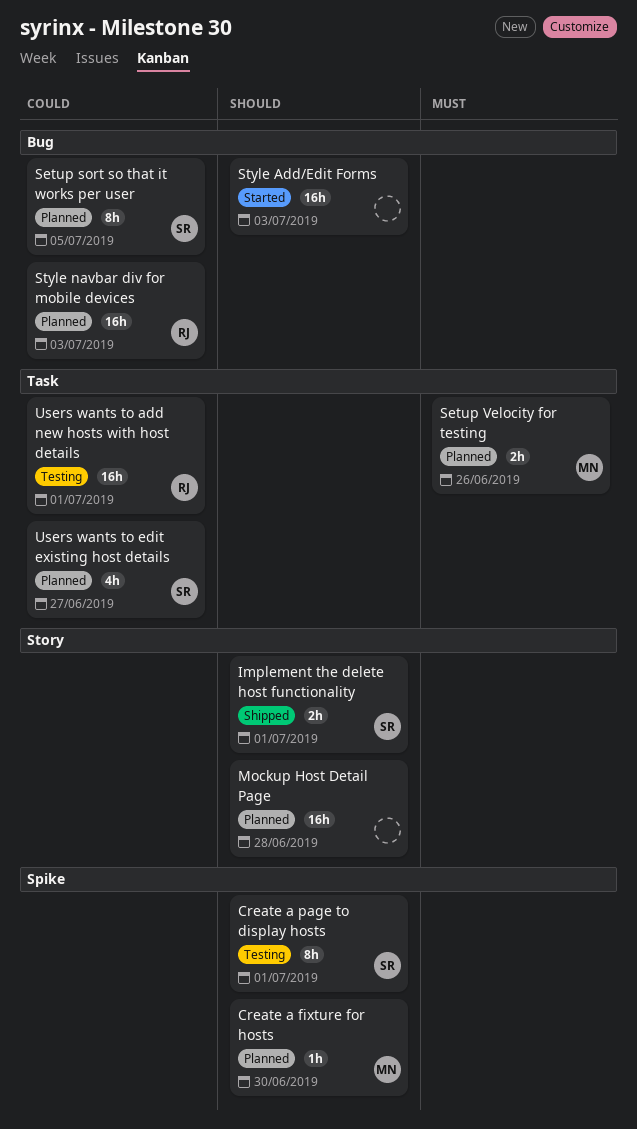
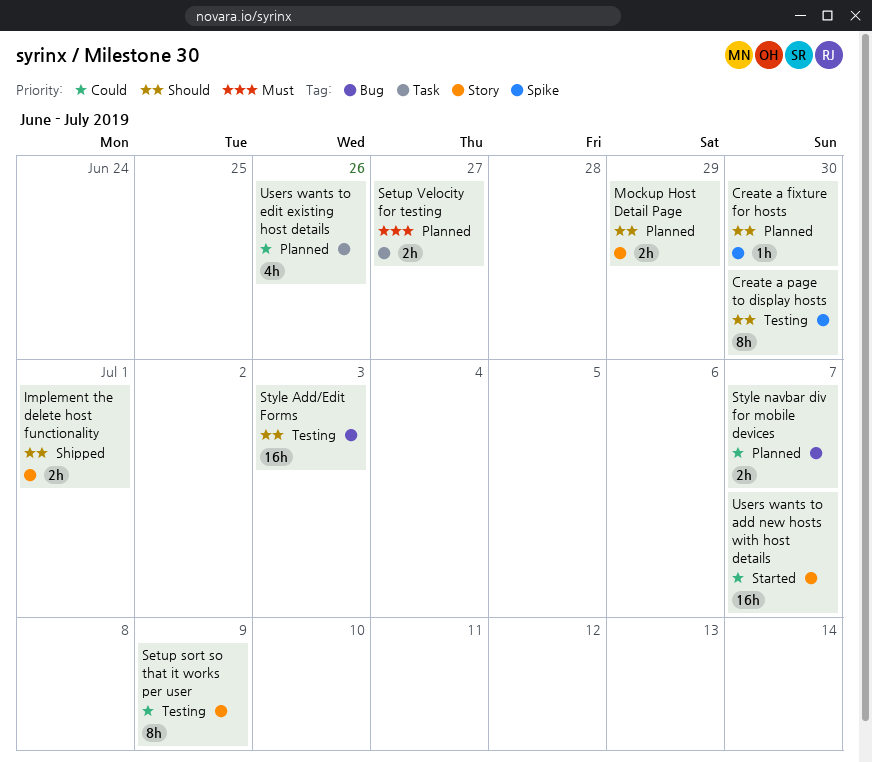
Create a page to display hosts, due: Jul 1 -> Jun 30
Mockup Host Detail Page, estimate: 16h -> 2h
Mockup Host Detail Page, due: Jun 28 -> Jun 29
Setup sort so that it works per user, status: Planned -> Testing
Setup sort so that it works per user, label: Bug -> Story
Setup sort so that it works per user, due: Jul 5 -> Jul 9
Setup Velocity for testing, due: Jun 26 -> Jun 27
Style Add/Edit Forms, status: Started -> Testing
Style navbar div for mobile devices, estimate: 16h -> 2h
Style navbar div for mobile devices, due: Jul 3 -> Jul 7
Users wants to add new hosts with host details, status: Testing -> Started
Users wants to add new hosts with host details, label: Task -> Story
Users wants to add new hosts with host details, due: Jul 1 -> Jul 7
Users wants to edit existing host details, due: Jun 27 -> Jun 26

